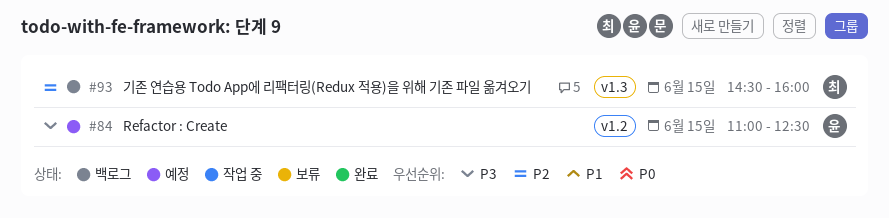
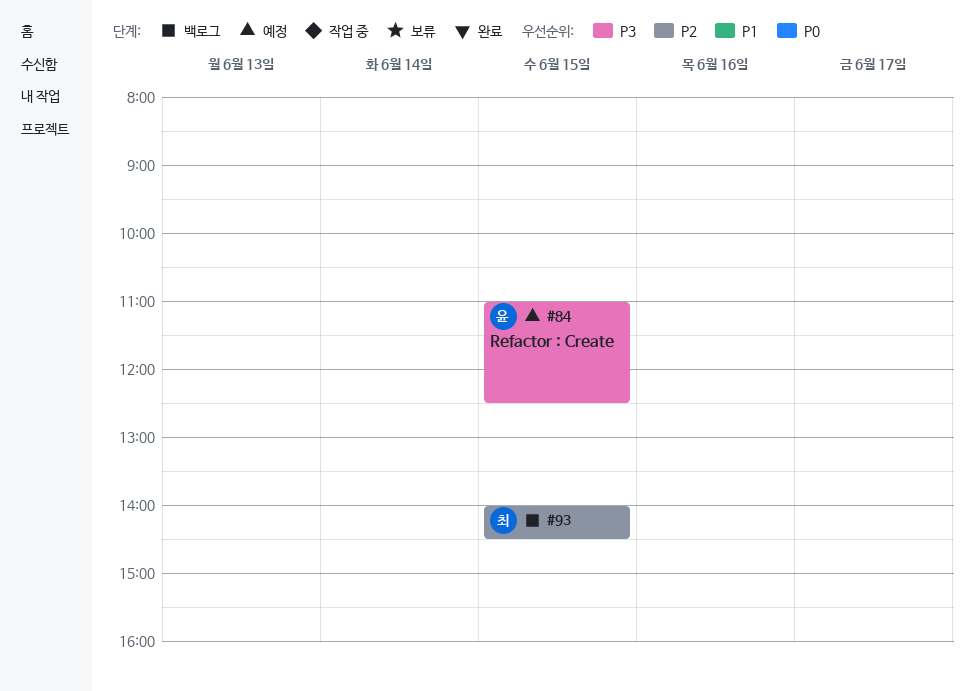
#93, begins: 14:30 -> 14:00
#93, ends: 16:00 -> 14:30

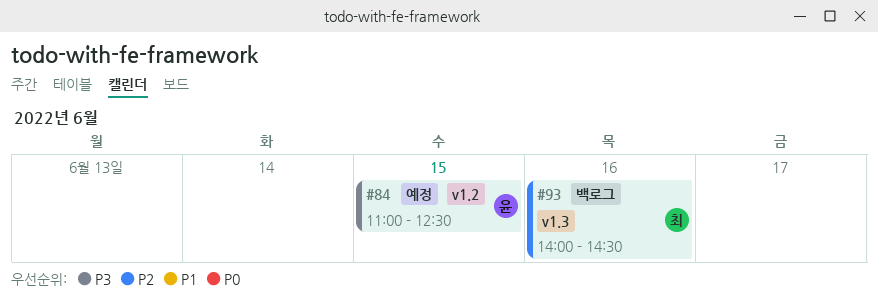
#93, day: Jun 15 -> Jun 16

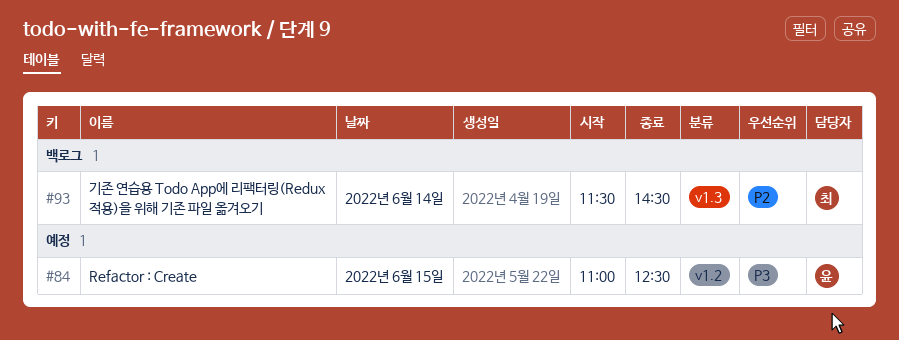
#93, day: Jun 16 -> Jun 14
#93, begins: 14:00 -> 11:30

